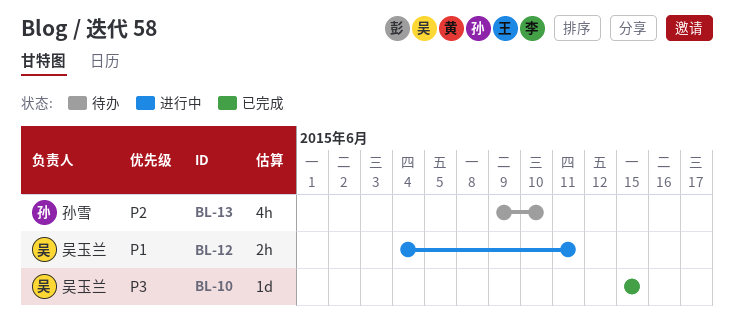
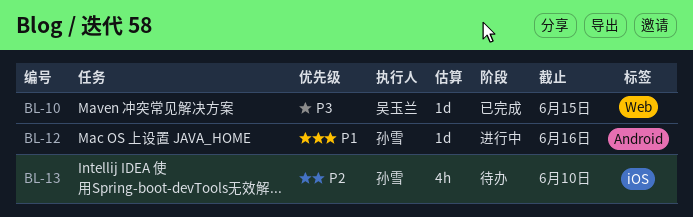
BL-12, owner: 吴玉兰 -> 孙雪
BL-12, estimate: 2h -> 1d
BL-12, due: Jun 11 -> Jun 16

